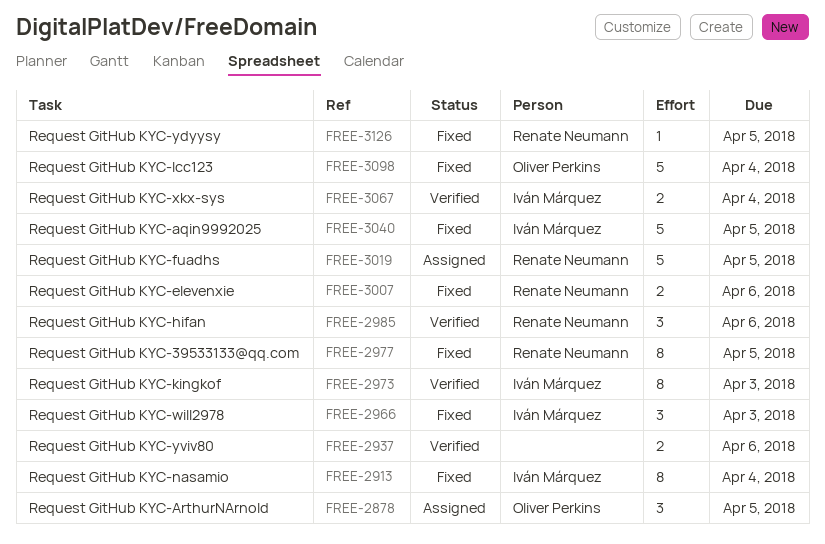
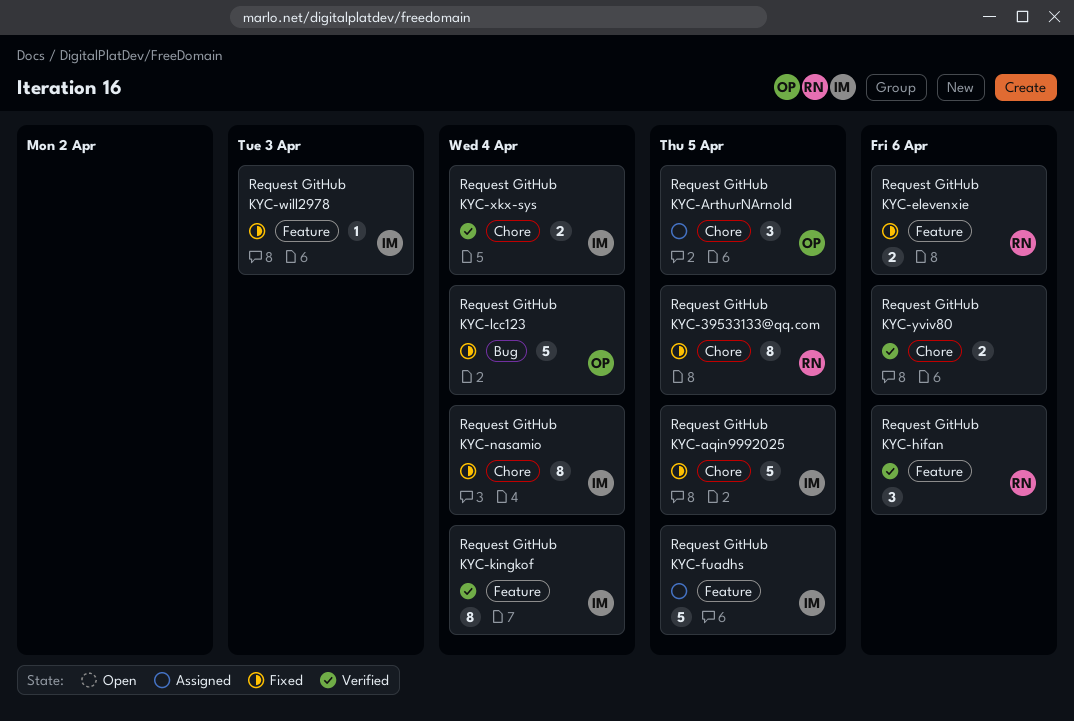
Request GitHub KYC-fuadhs, owner: Renate Neumann -> Iván Márquez
Request GitHub KYC-kingkof, due: Apr 3 -> Apr 4
Request GitHub KYC-will2978, estimate: 3 -> 1
Request GitHub KYC-ydyysy: present -> none

